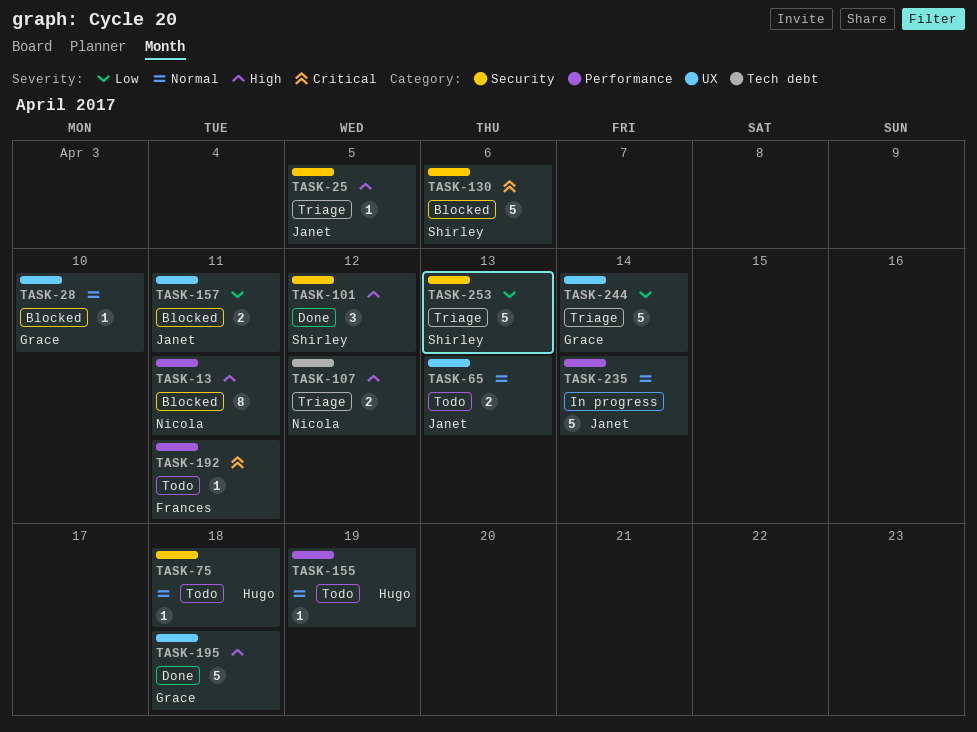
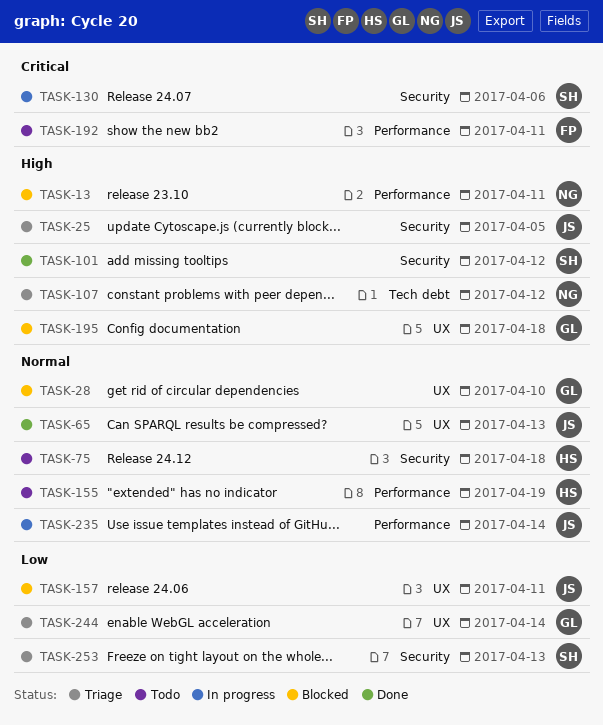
TASK-65, status: Todo -> Done
TASK-130, status: Blocked -> In progress
TASK-195, status: Done -> Blocked

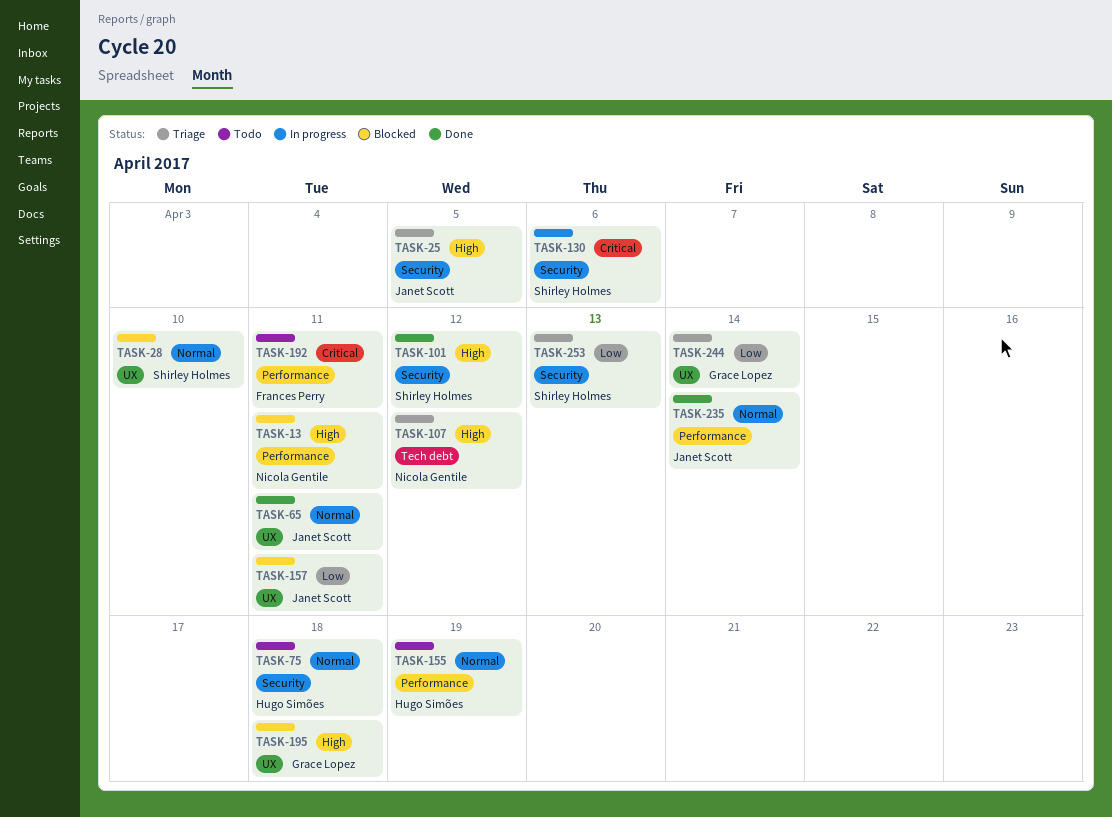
TASK-28, owner: Grace Lopez -> Shirley Holmes
TASK-65, due: Apr 13 -> Apr 11
TASK-235, status: In progress -> Done

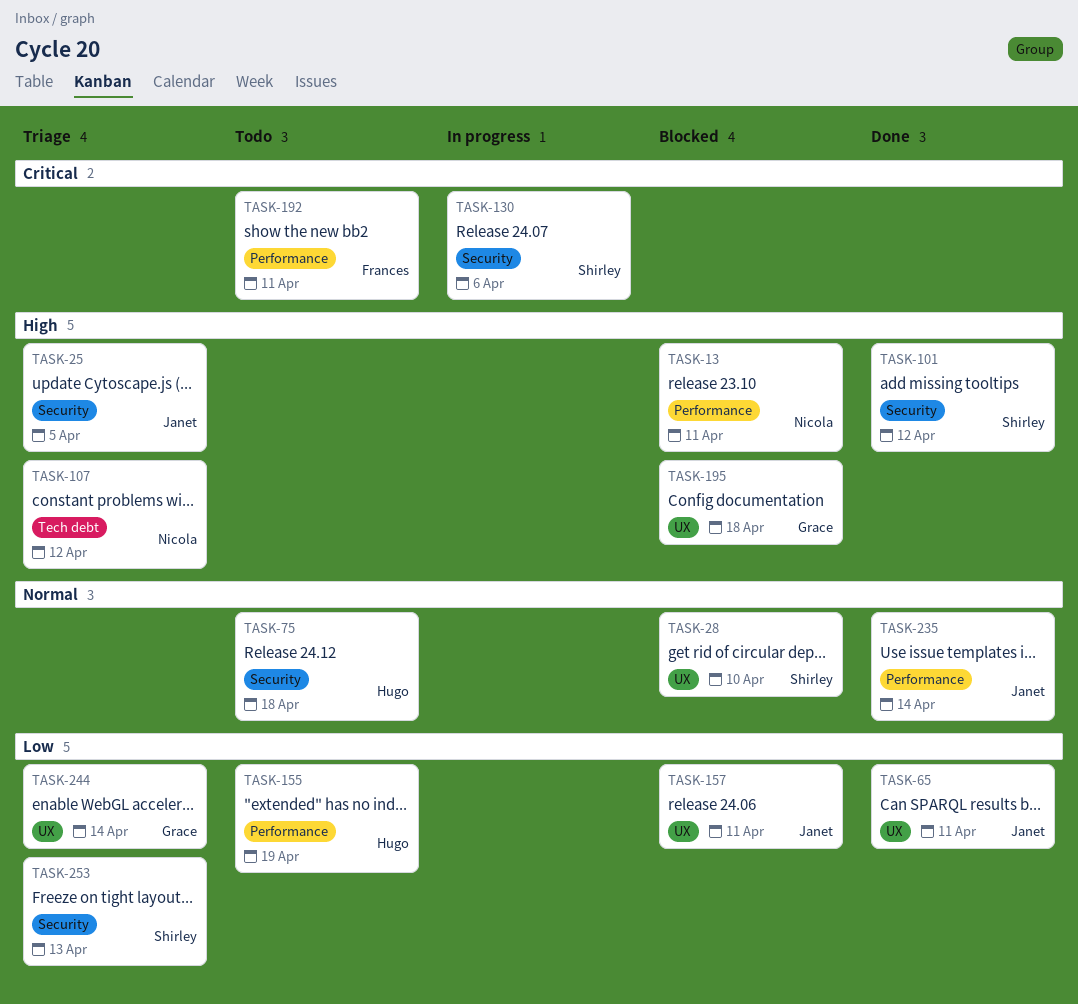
TASK-65, priority: Normal -> Low
TASK-155, priority: Normal -> Low

